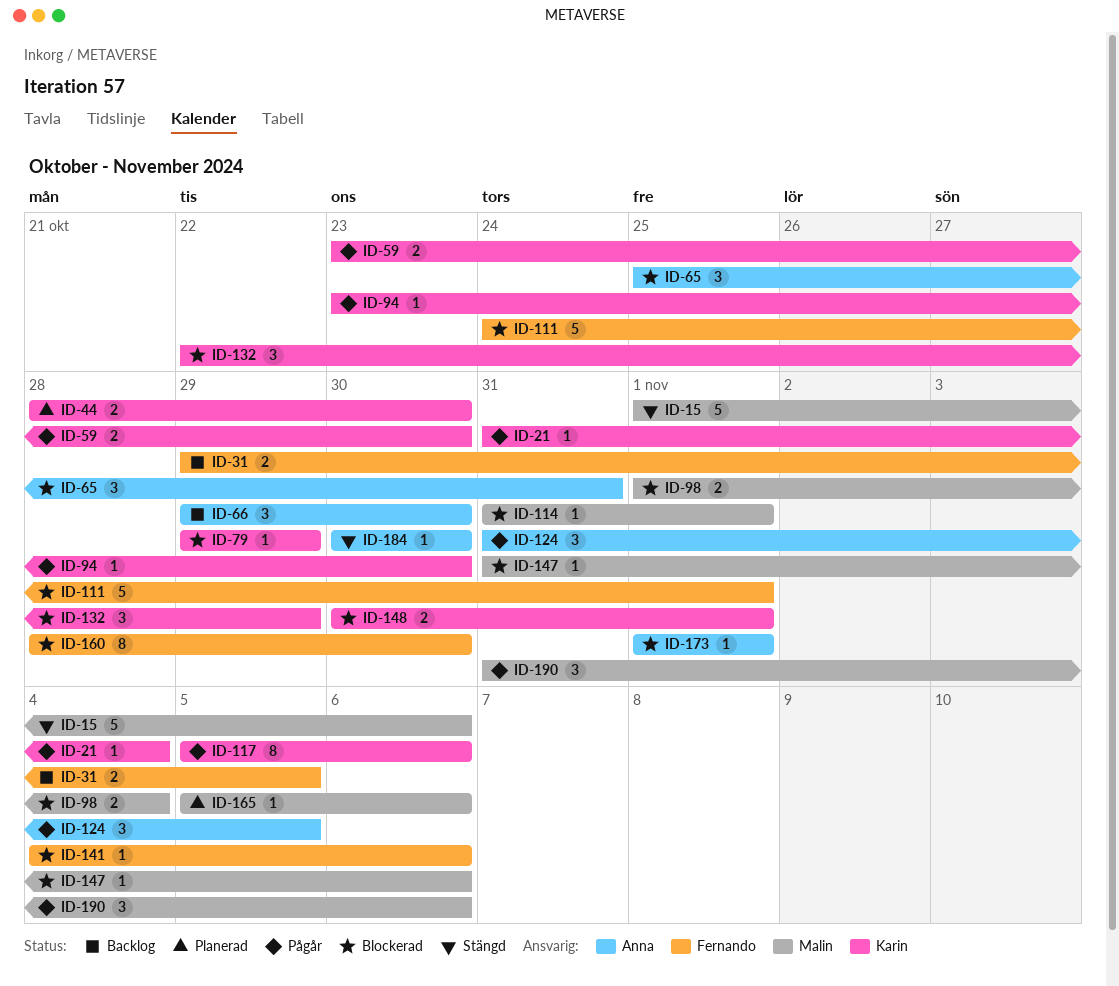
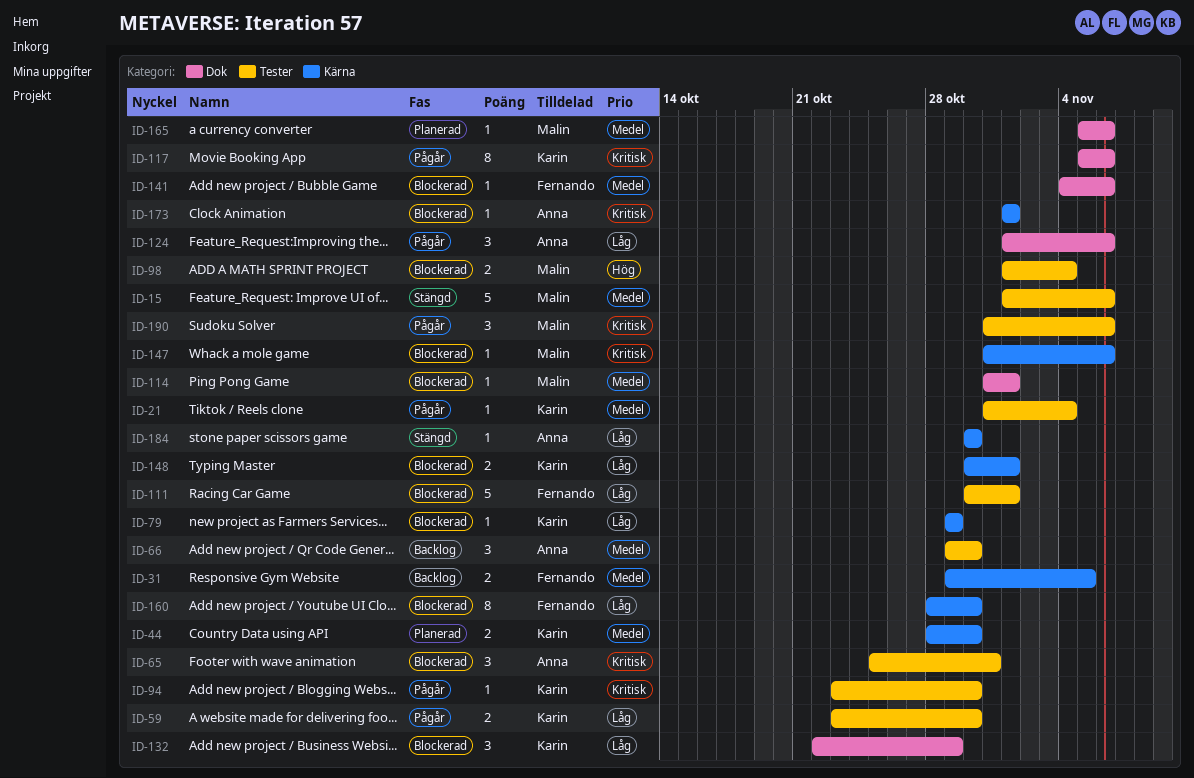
ID-111, start: Oct 24 -> Oct 30
ID-124, start: Oct 31 -> Nov 1
ID-124, due: Nov 5 -> Nov 6

